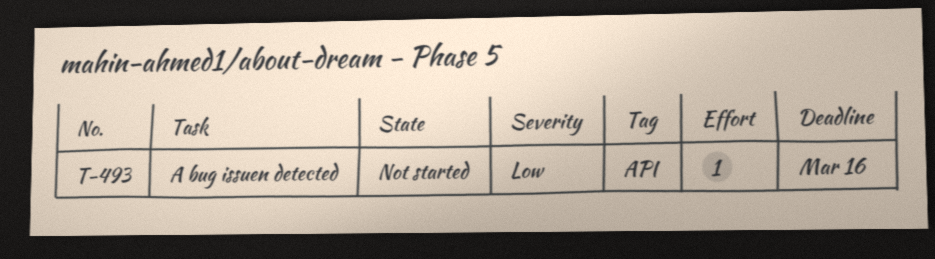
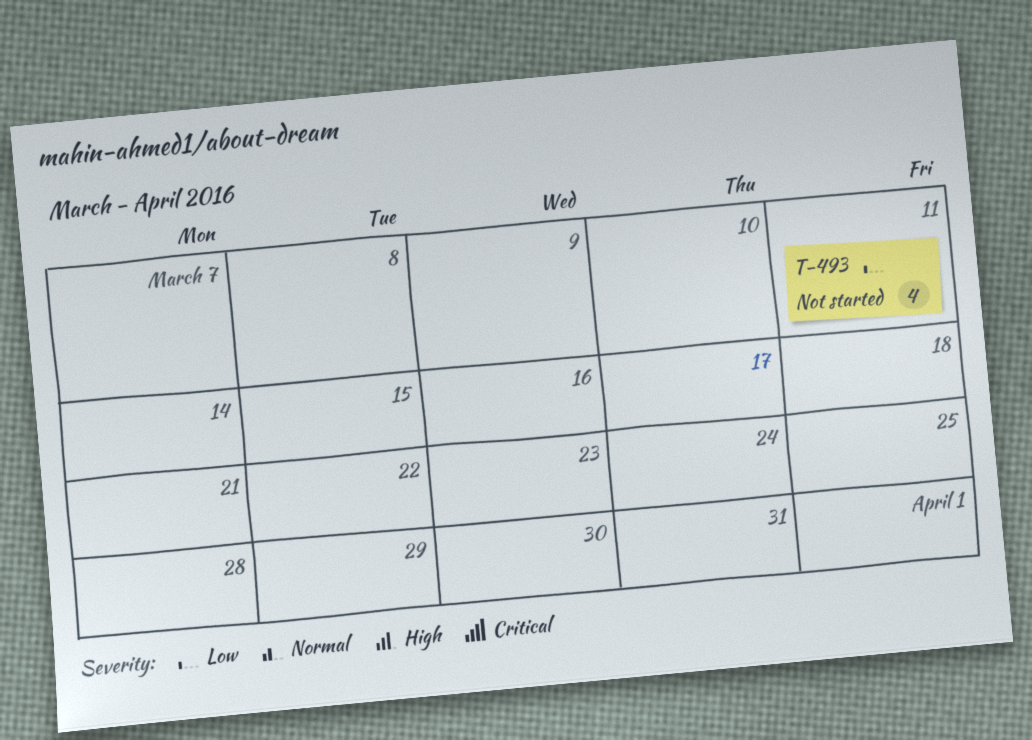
T-493, estimate: 1 -> 4
T-493, due: Mar 16 -> Mar 11

